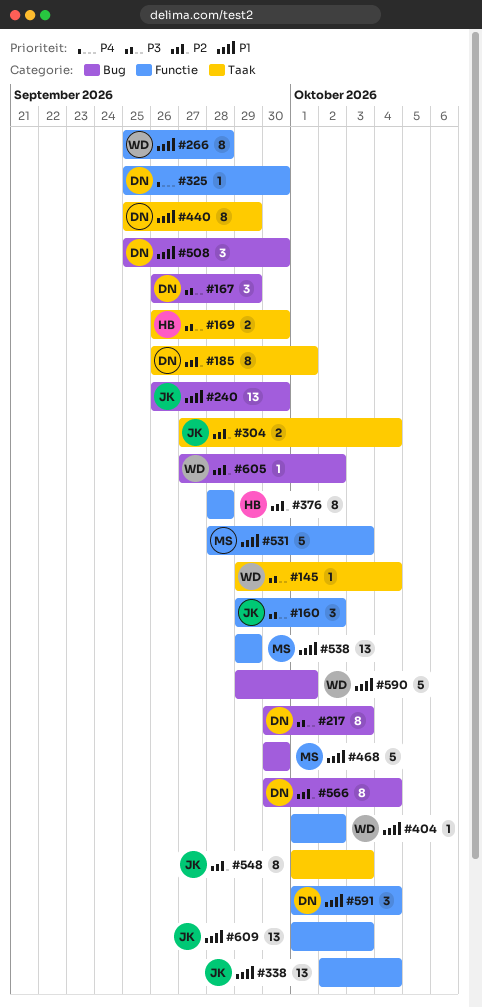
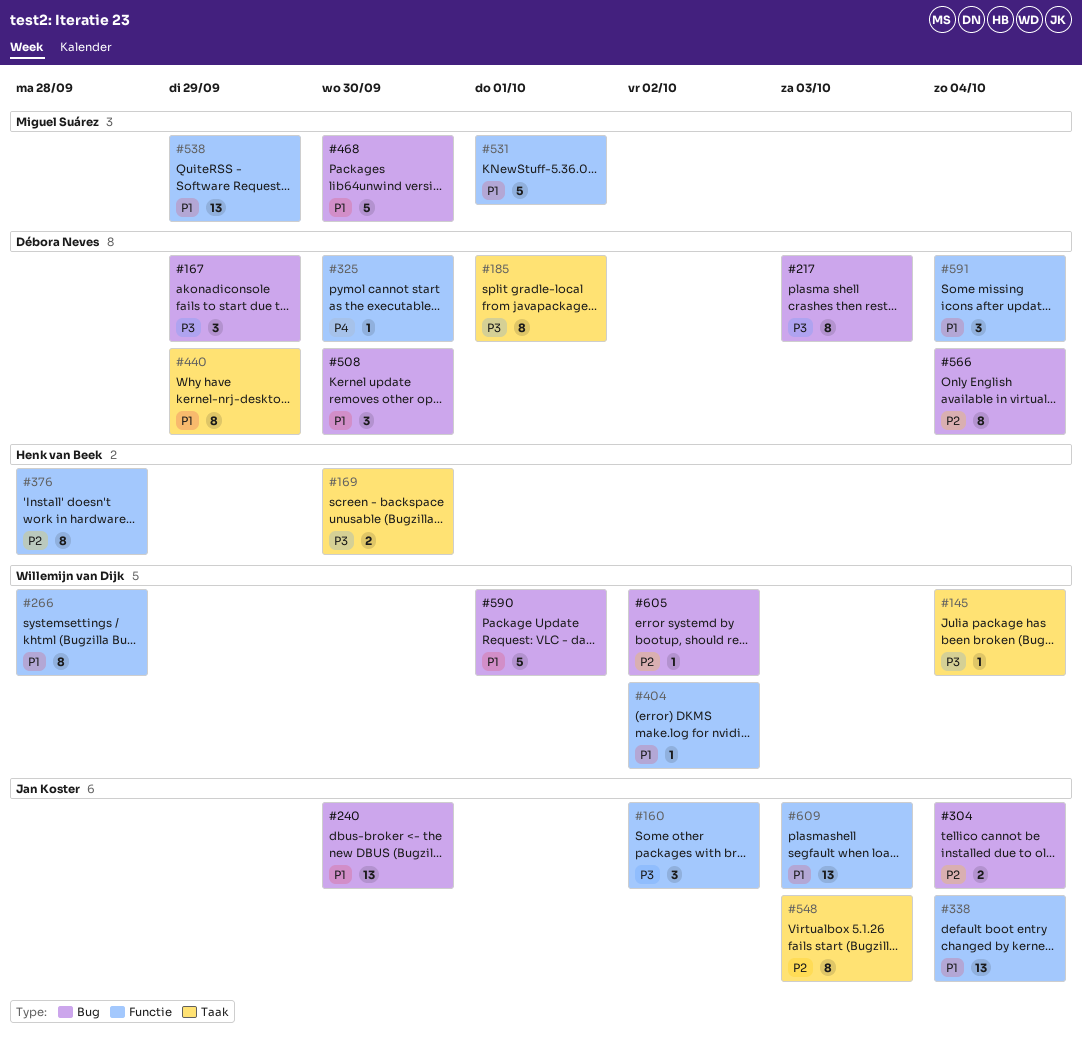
#185, priority: P2 -> P3
#304, label: Taak -> Bug
#531, due: Oct 3 -> Oct 1

